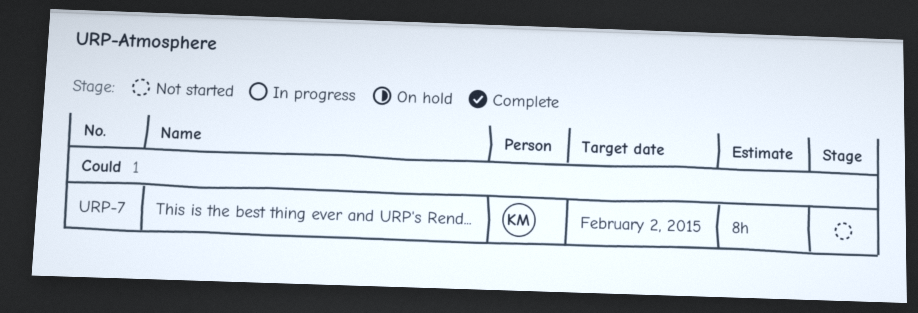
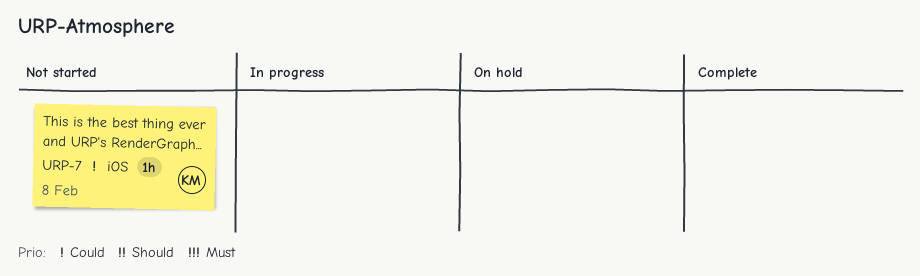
URP-7, estimate: 8h -> 1h
URP-7, due: Feb 2 -> Feb 8

